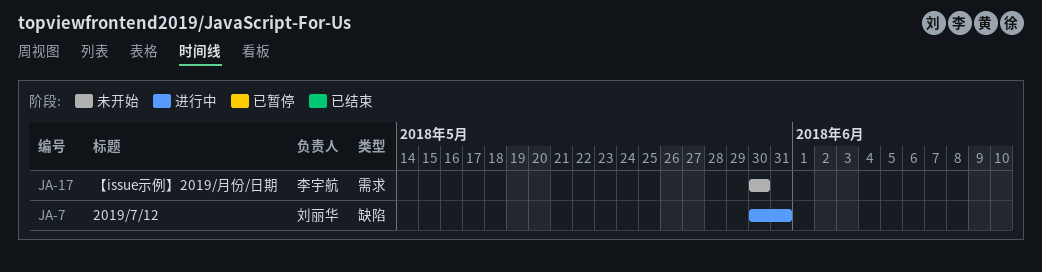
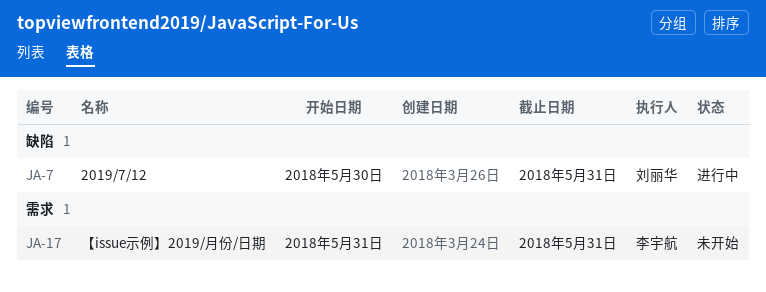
JA-17, start: May 30 -> May 31
JA-17, due: May 30 -> May 31

